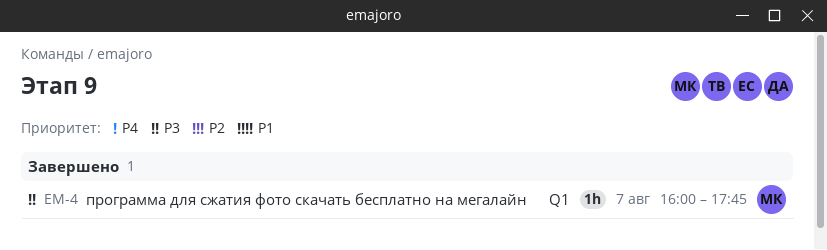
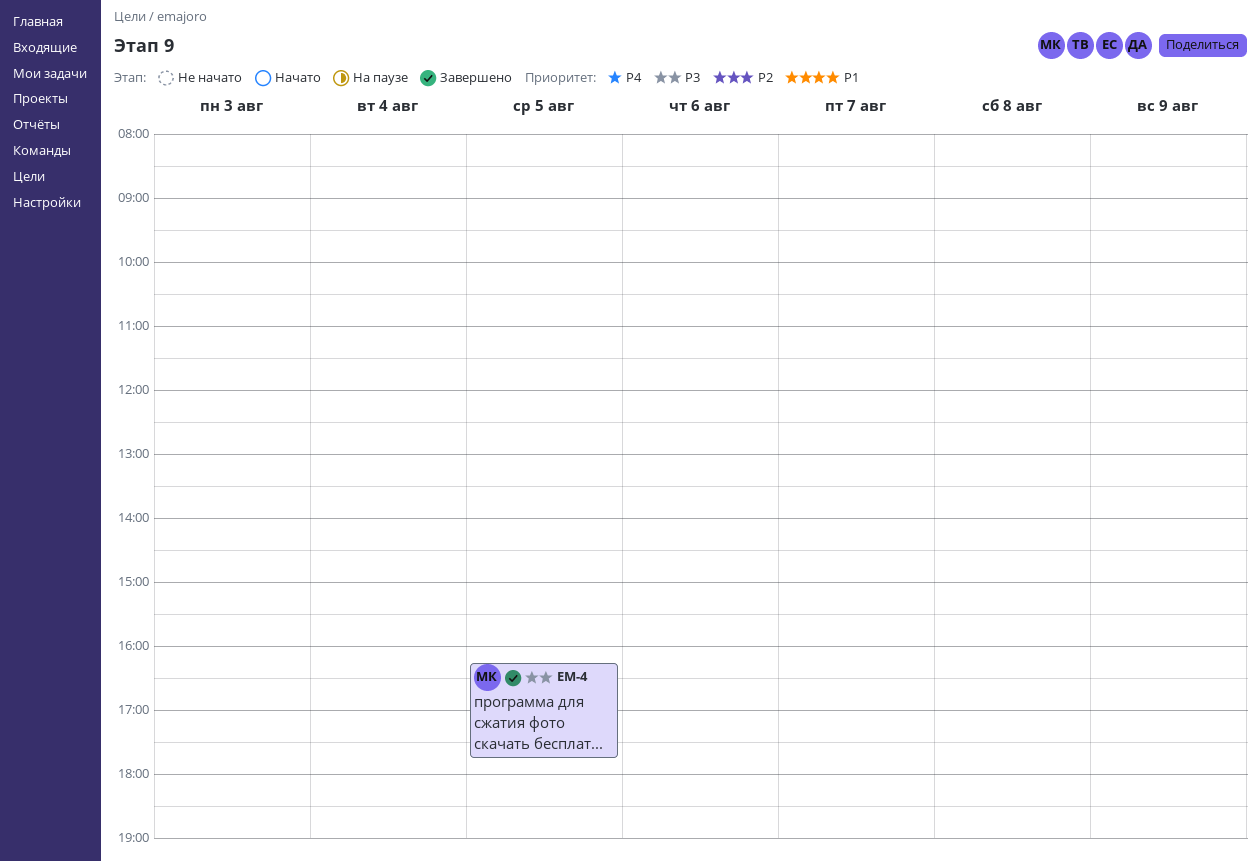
EM-4, day: Aug 7 -> Aug 5
EM-4, begins: 16:00 -> 16:15

